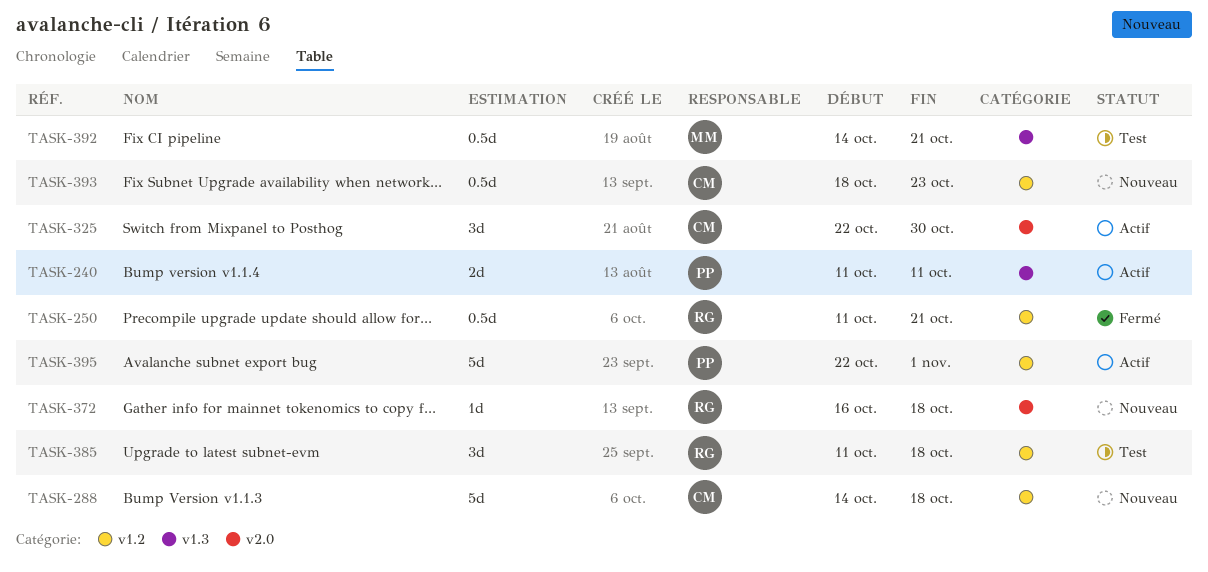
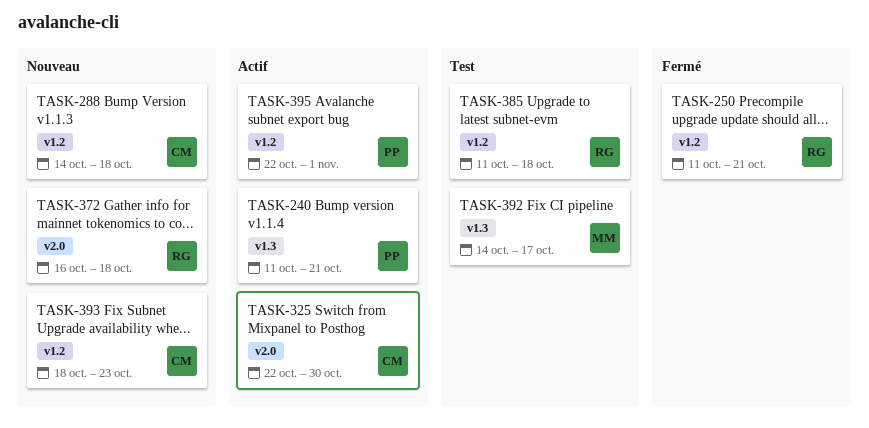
TASK-240, due: Oct 11 -> Oct 21
TASK-392, due: Oct 21 -> Oct 17

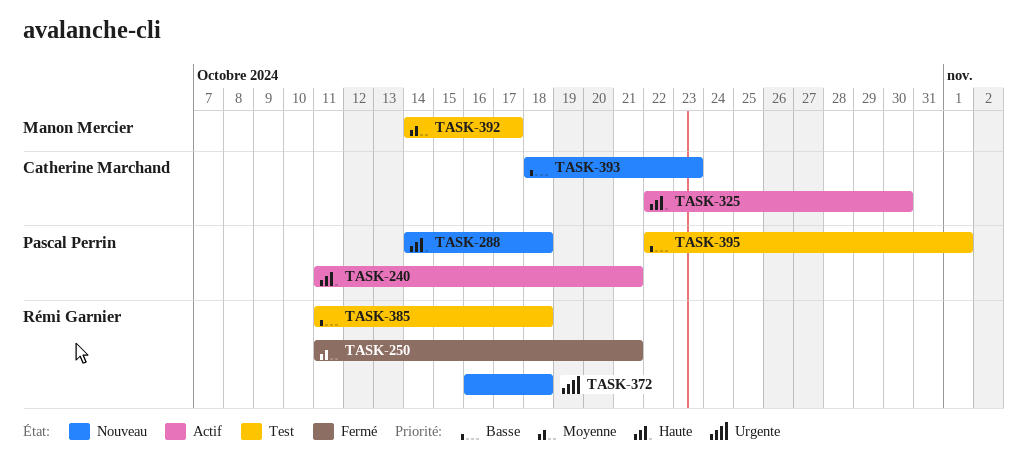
TASK-288, owner: Catherine Marchand -> Pascal Perrin
TASK-395, status: Actif -> Test

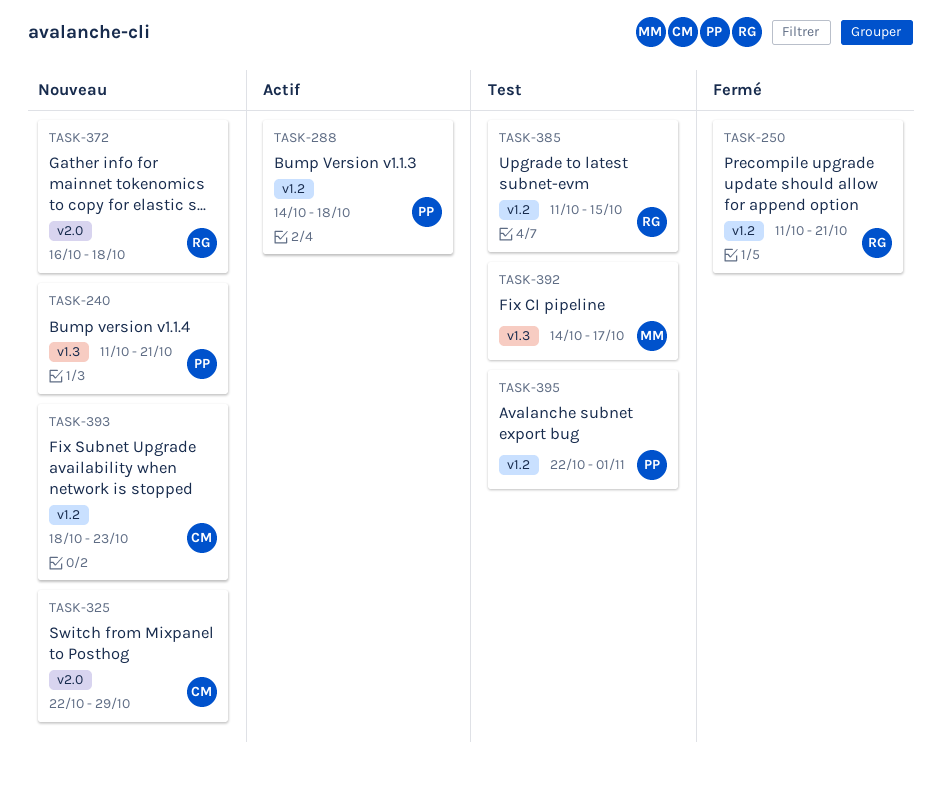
TASK-240, status: Actif -> Nouveau
TASK-288, status: Nouveau -> Actif
TASK-325, status: Actif -> Nouveau
TASK-325, due: Oct 30 -> Oct 29
TASK-385, due: Oct 18 -> Oct 15

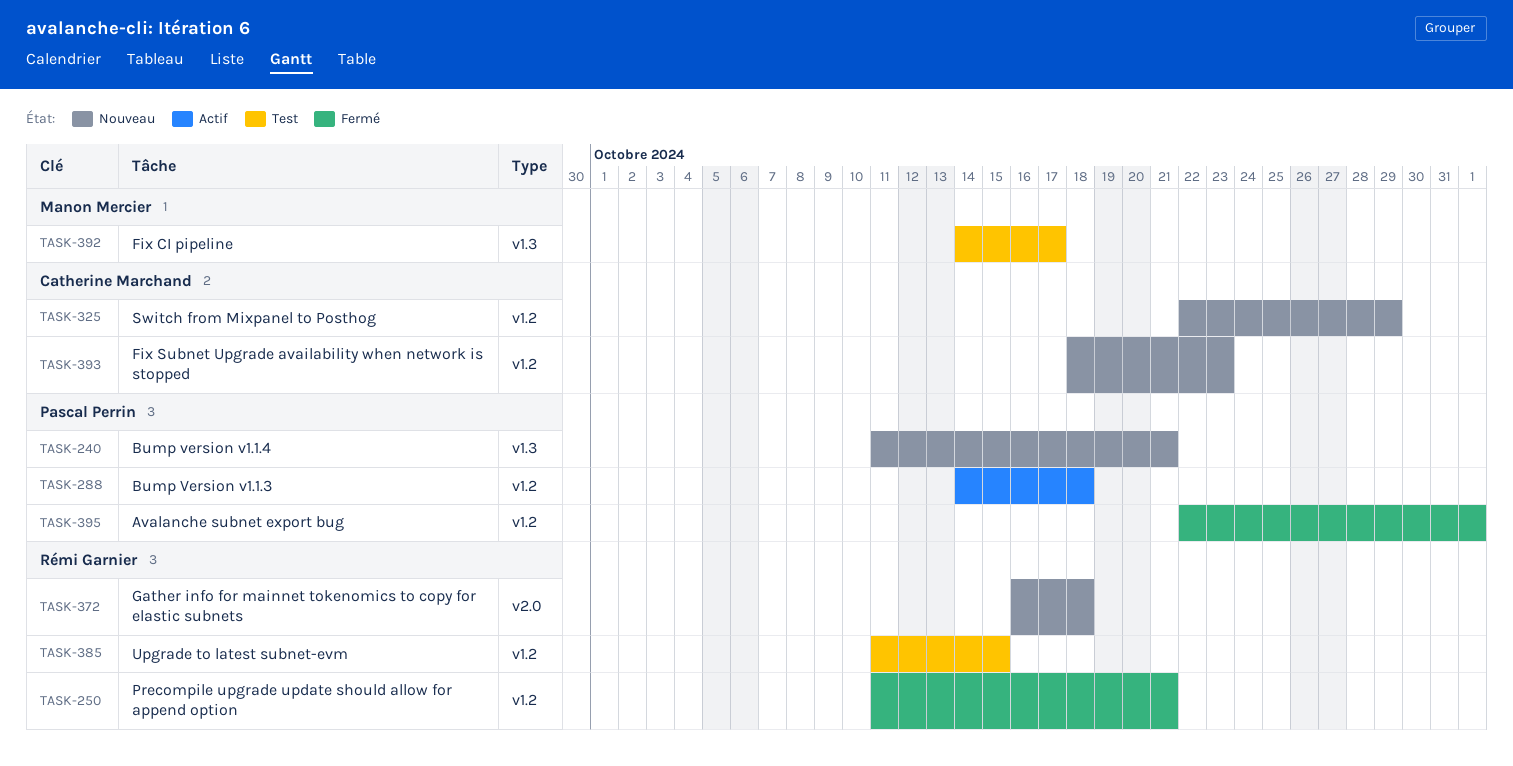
TASK-325, label: v2.0 -> v1.2
TASK-395, status: Test -> Fermé

